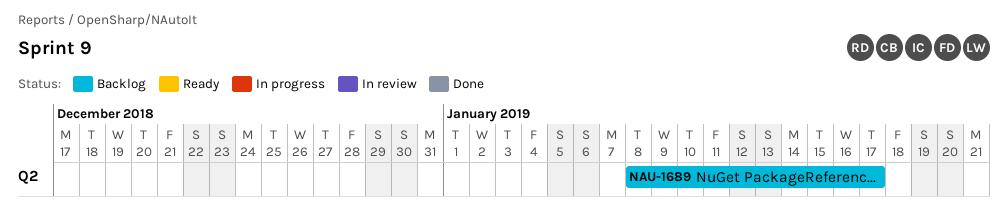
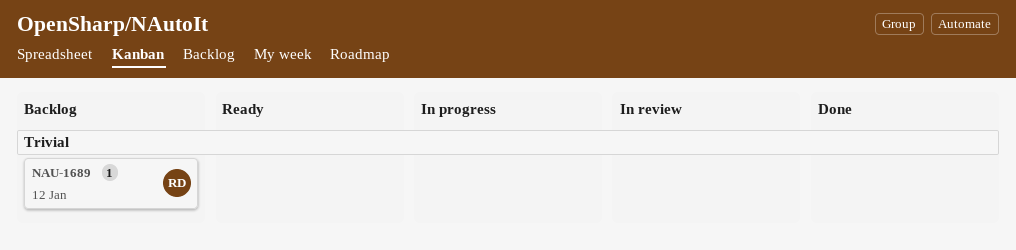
NAU-1689, due: Jan 17 -> Jan 12

